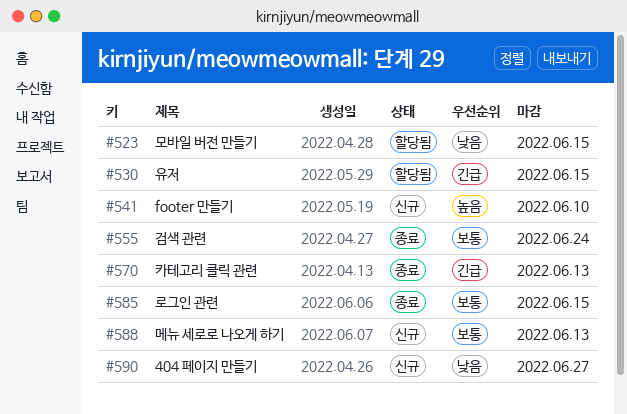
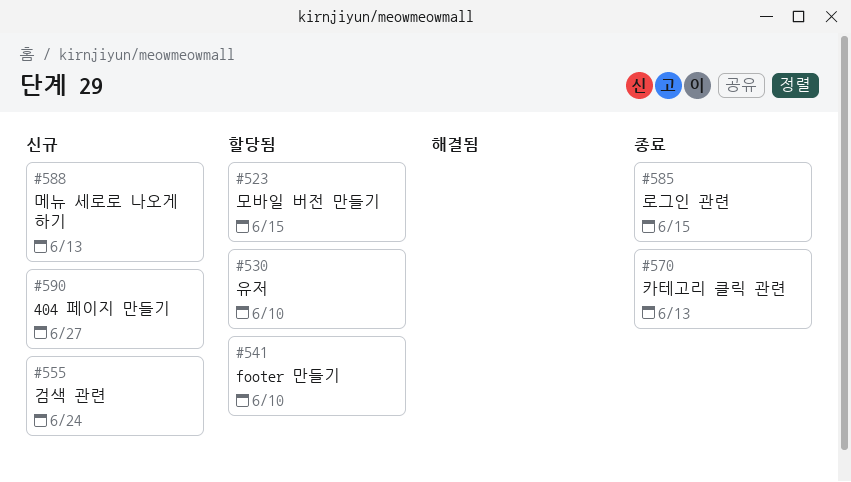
#530, due: Jun 15 -> Jun 10
#541, status: 신규 -> 할당됨
#555, status: 종료 -> 신규

